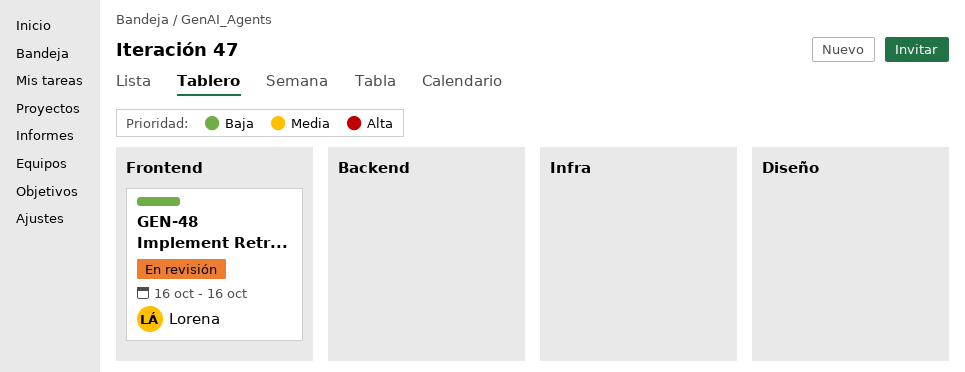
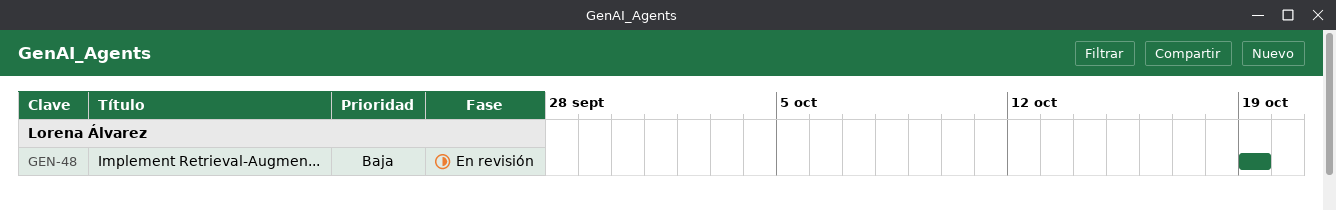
GEN-48, start: Oct 16 -> Oct 19
GEN-48, due: Oct 16 -> Oct 19

